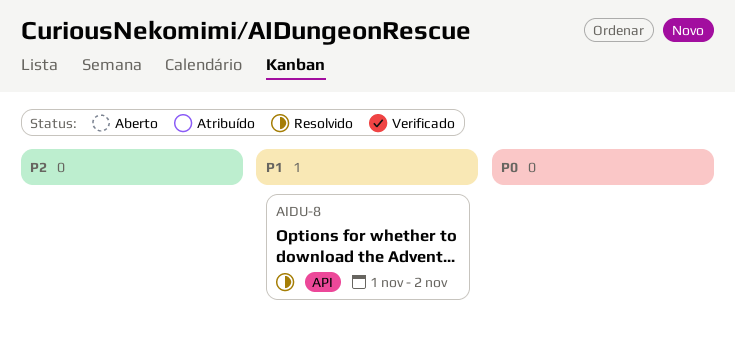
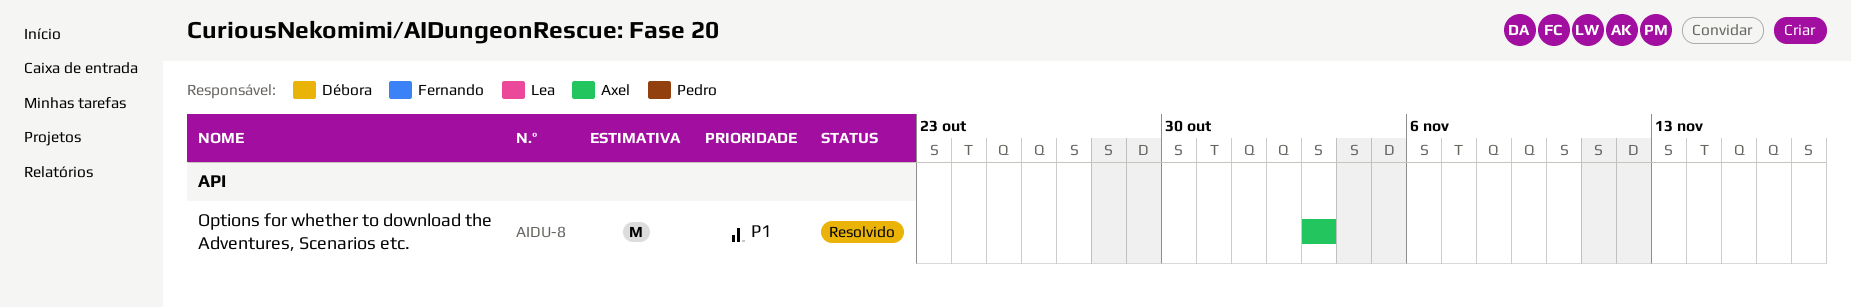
AIDU-8, start: Nov 1 -> Nov 3
AIDU-8, due: Nov 2 -> Nov 3

